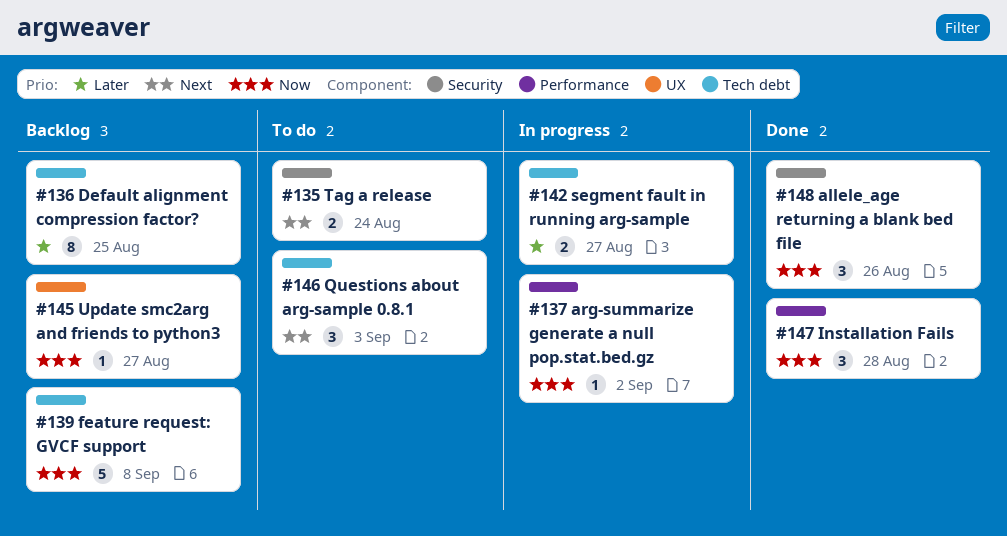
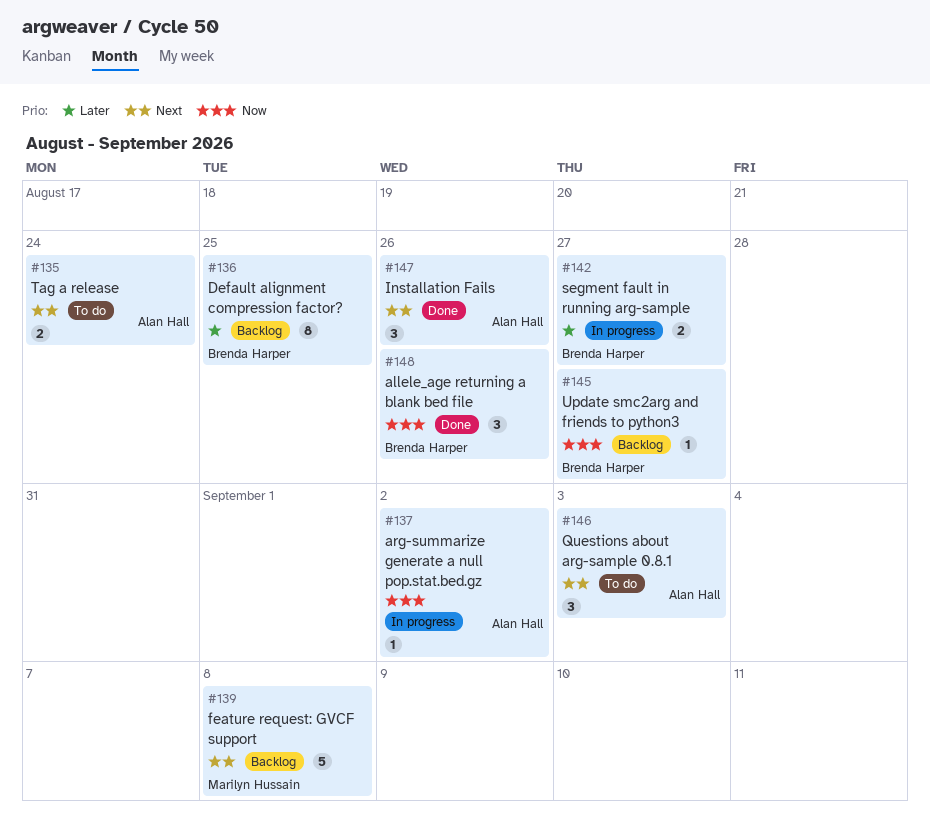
#139, priority: Now -> Next
#147, priority: Now -> Next
#147, due: Aug 28 -> Aug 26

